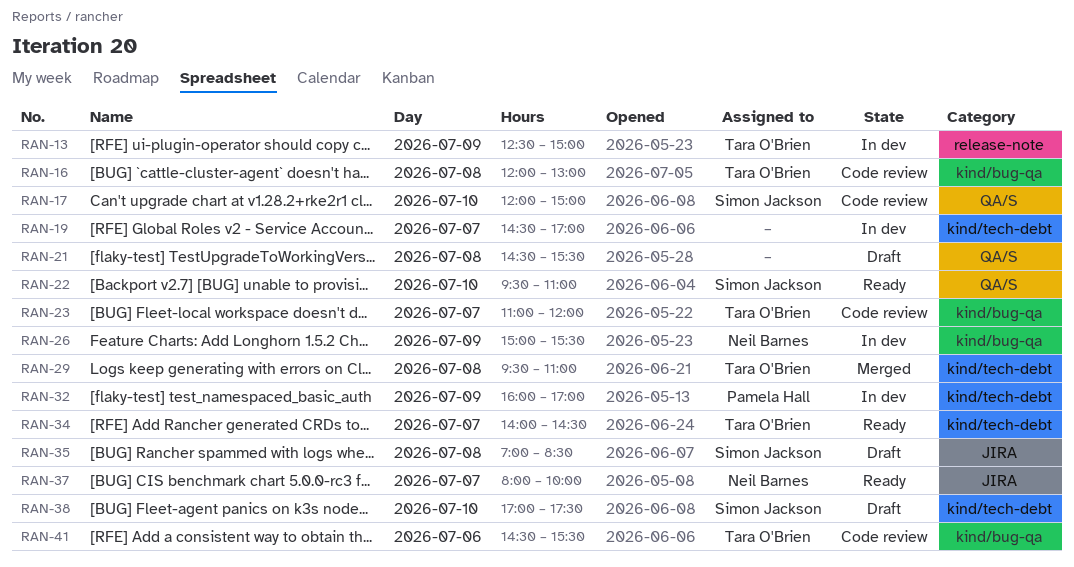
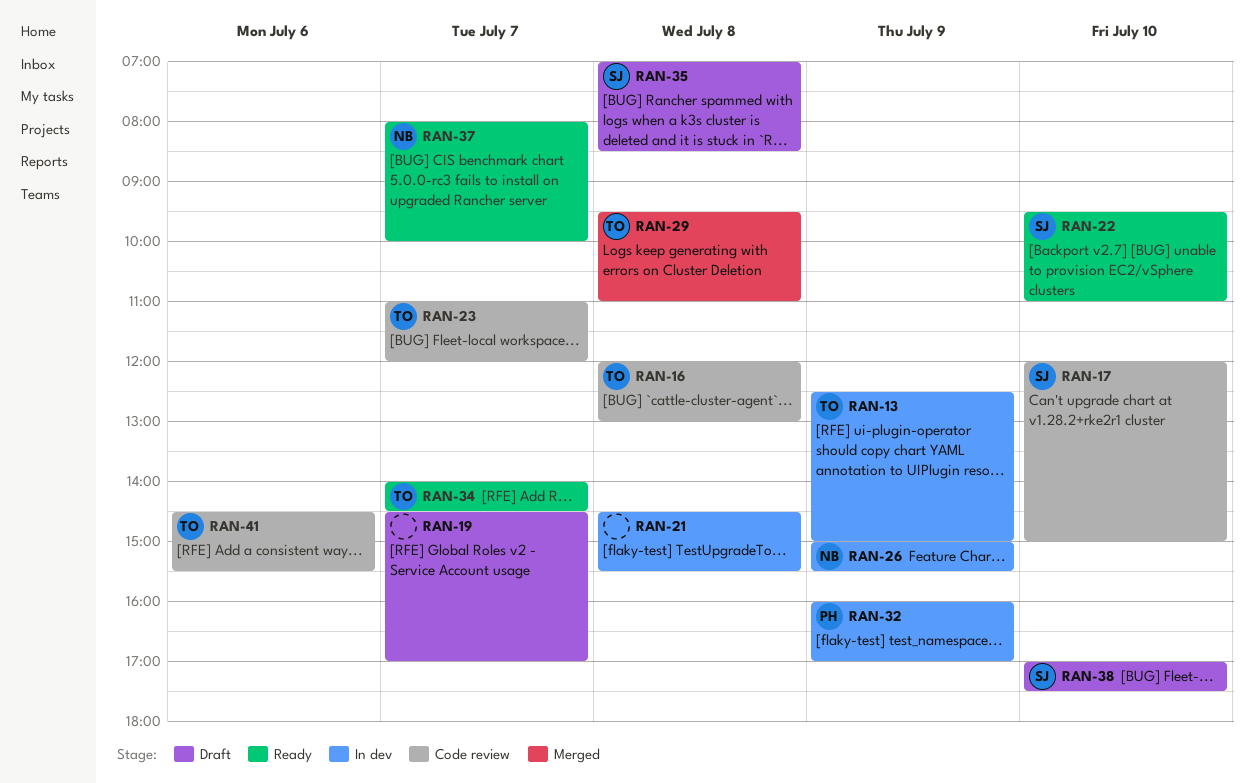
RAN-19, status: In dev -> Draft
RAN-21, status: Draft -> In dev

